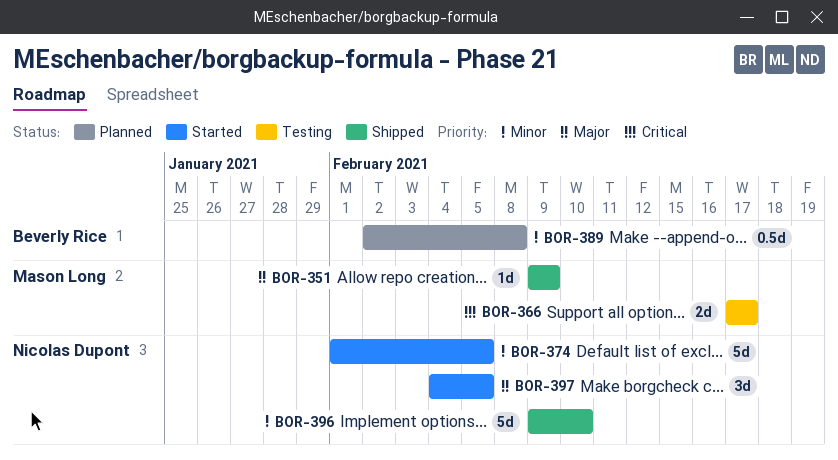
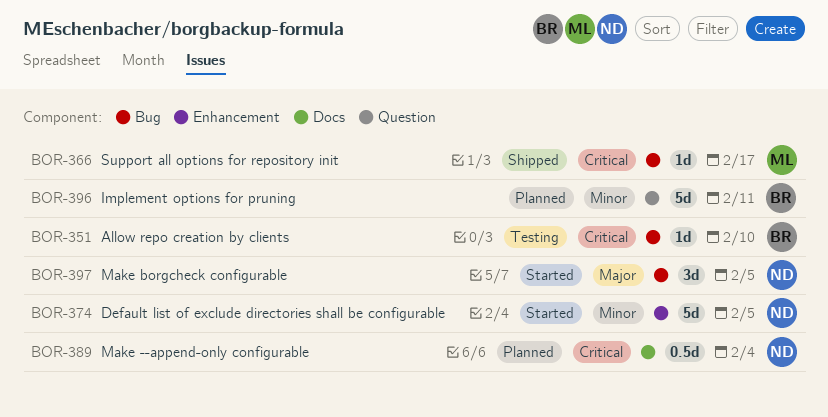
BOR-351, status: Shipped -> Testing
BOR-351, owner: Mason Long -> Beverly Rice
BOR-351, priority: Major -> Critical
BOR-351, due: Feb 9 -> Feb 10
BOR-366, status: Testing -> Shipped
BOR-366, estimate: 2d -> 1d
BOR-389, owner: Beverly Rice -> Nicolas Dupont
BOR-389, priority: Minor -> Critical
BOR-389, due: Feb 8 -> Feb 4
BOR-396, status: Shipped -> Planned
BOR-396, owner: Nicolas Dupont -> Beverly Rice
BOR-396, due: Feb 10 -> Feb 11

